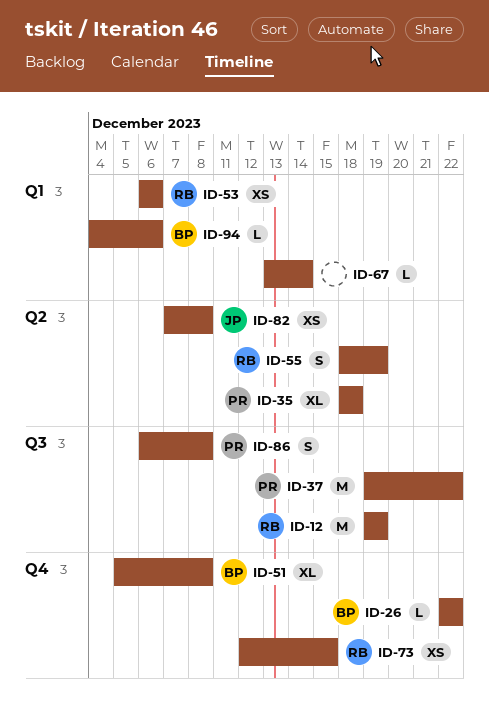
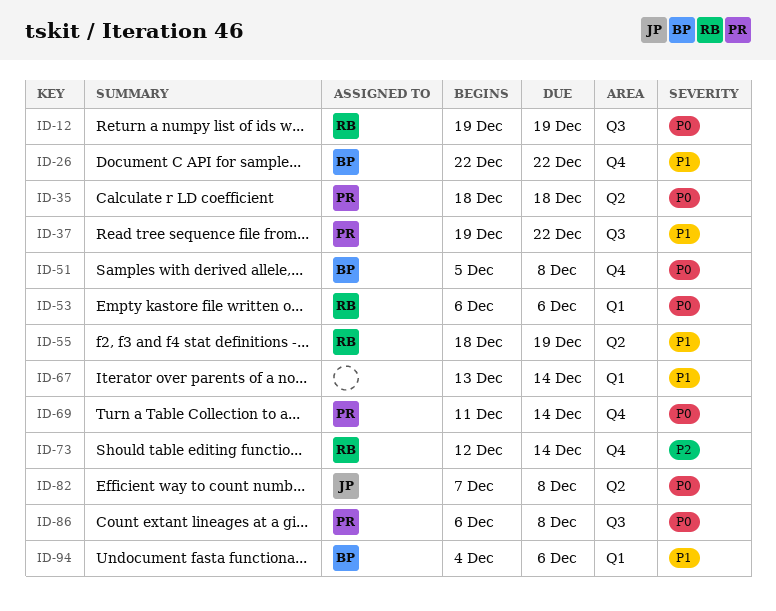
ID-69: none -> present
ID-73, due: Dec 15 -> Dec 14

